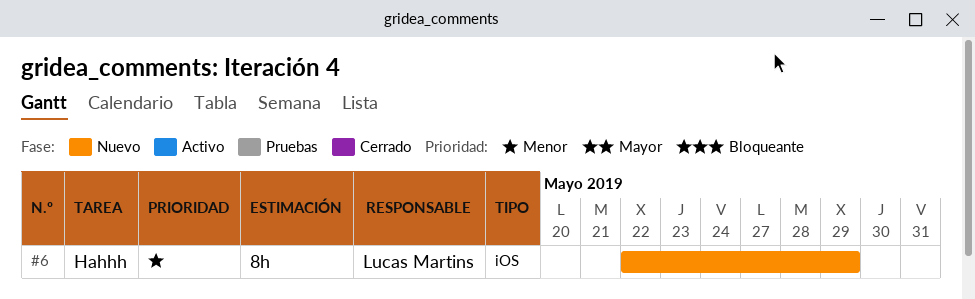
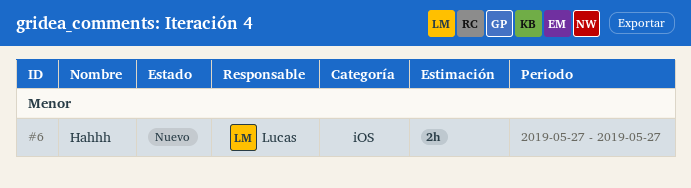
#6, estimate: 8h -> 2h
#6, start: May 22 -> May 27
#6, due: May 29 -> May 27

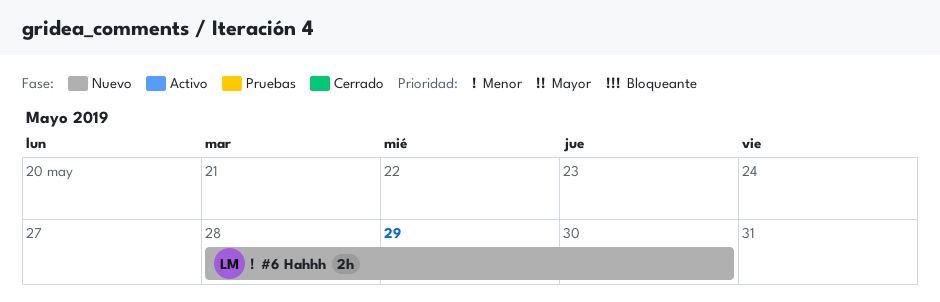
#6, start: May 27 -> May 28
#6, due: May 27 -> May 30

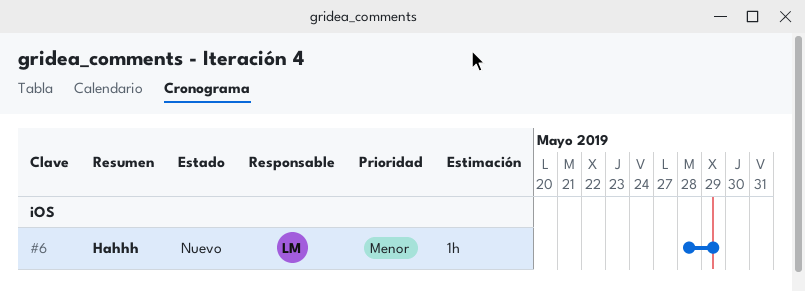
#6, estimate: 2h -> 1h
#6, due: May 30 -> May 29

